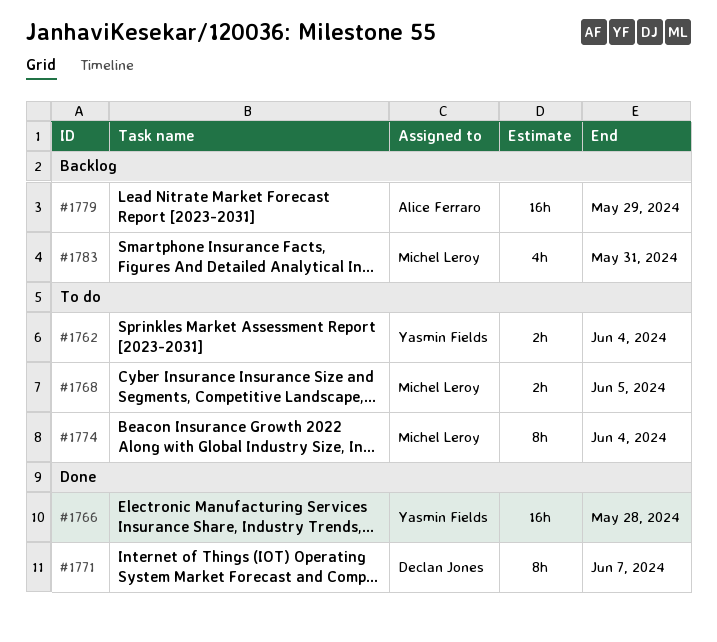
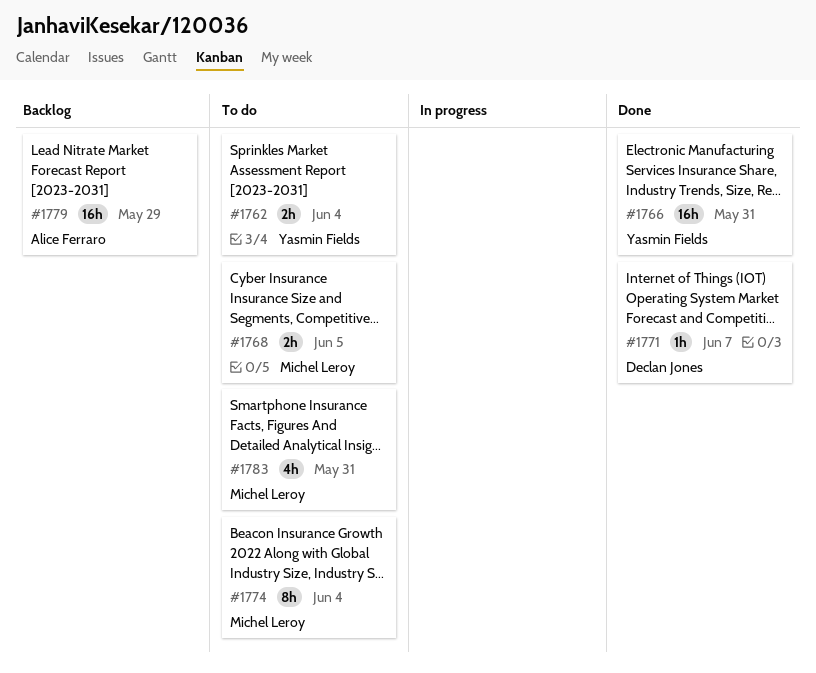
#1766, due: May 28 -> May 31
#1771, estimate: 8h -> 1h
#1783, status: Backlog -> To do

